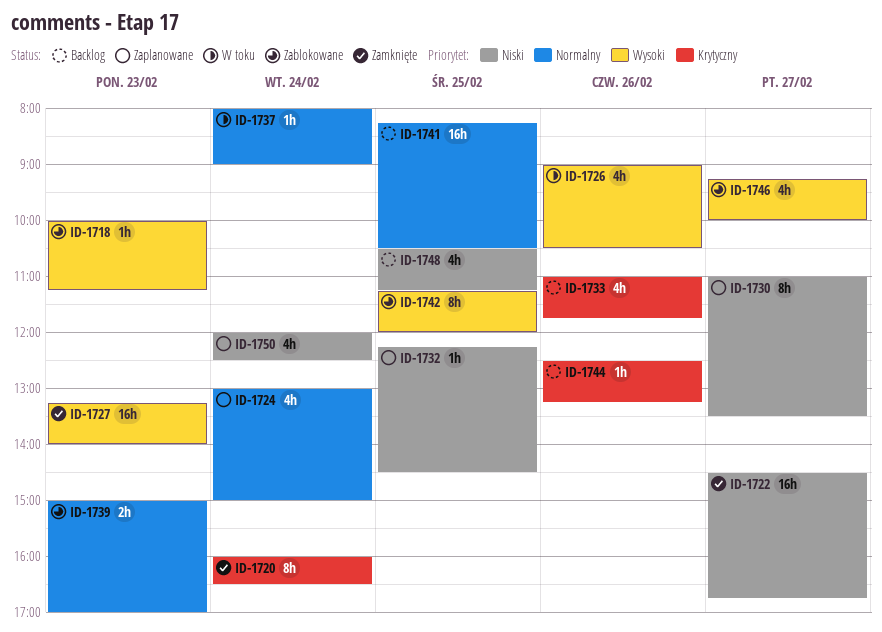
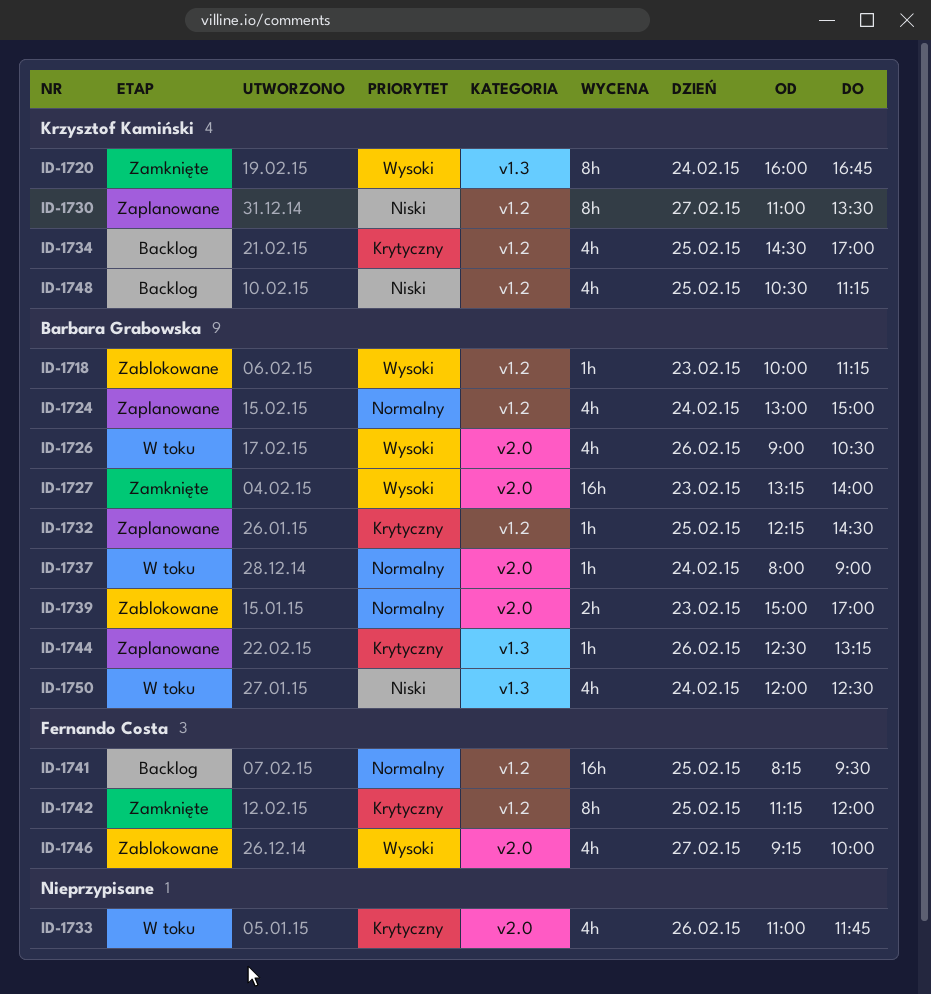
ID-1720, priority: Krytyczny -> Wysoki
ID-1720, ends: 16:30 -> 16:45
ID-1722: present -> none
ID-1732, priority: Niski -> Krytyczny
ID-1733, status: Backlog -> W toku
ID-1734: none -> present
ID-1741, ends: 10:30 -> 09:30
ID-1742, status: Zablokowane -> Zamknięte
ID-1742, priority: Wysoki -> Krytyczny
ID-1744, status: Backlog -> Zaplanowane
ID-1750, status: Zaplanowane -> W toku

